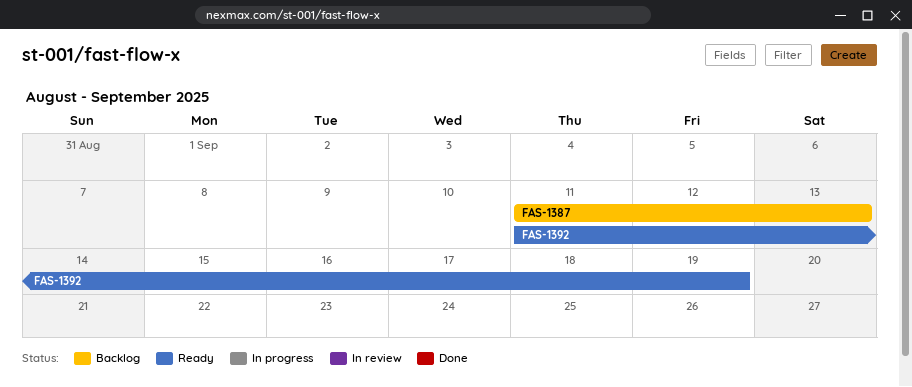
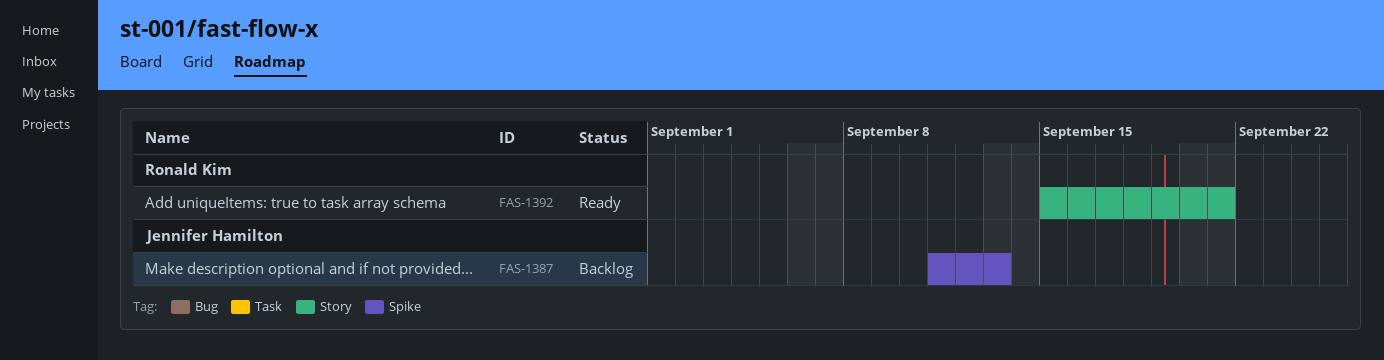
FAS-1392, start: Sep 11 -> Sep 15
FAS-1392, due: Sep 19 -> Sep 21

